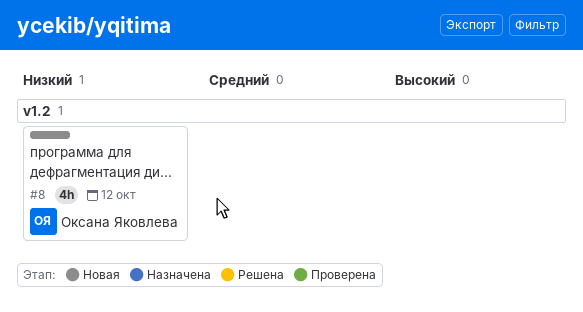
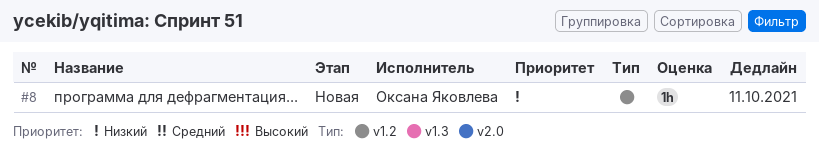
#8, estimate: 4h -> 1h
#8, due: Oct 12 -> Oct 11

